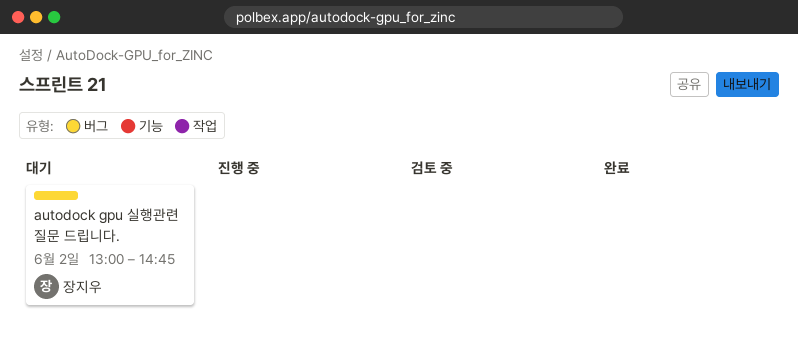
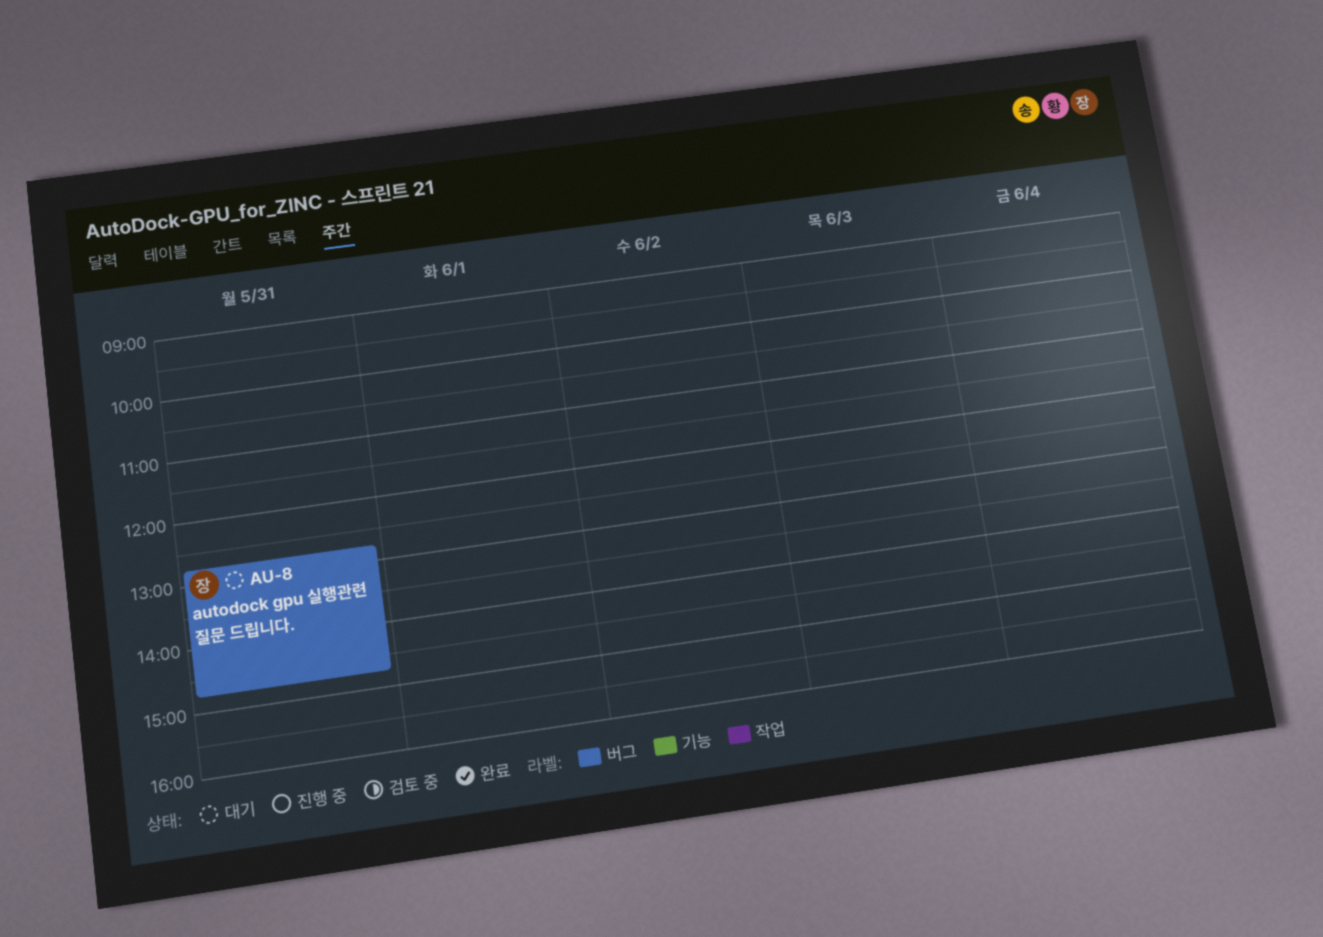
autodock gpu 실행관련 질문 드립니다., day: Jun 2 -> May 31
autodock gpu 실행관련 질문 드립니다., begins: 13:00 -> 12:45

